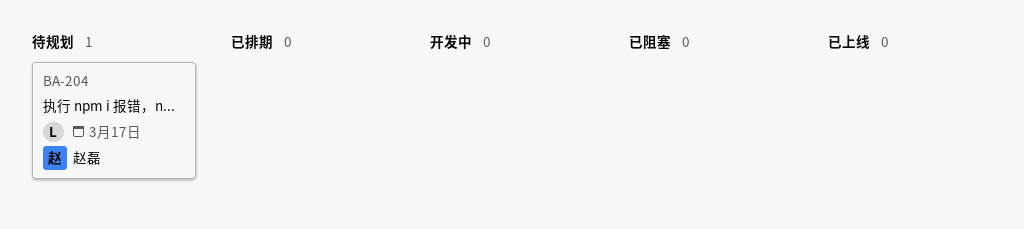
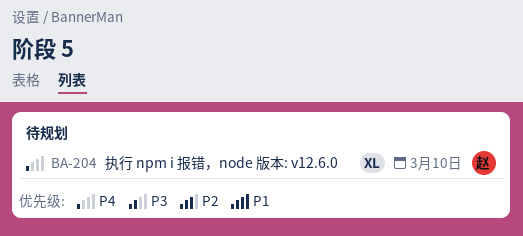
BA-204, estimate: L -> XL
BA-204, due: Mar 17 -> Mar 10

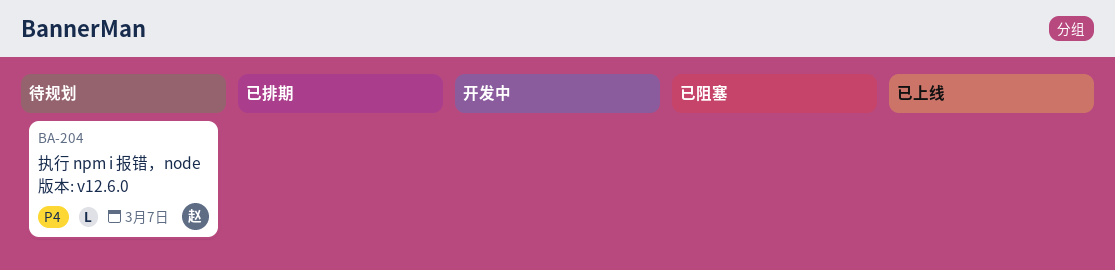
BA-204, estimate: XL -> L
BA-204, due: Mar 10 -> Mar 7

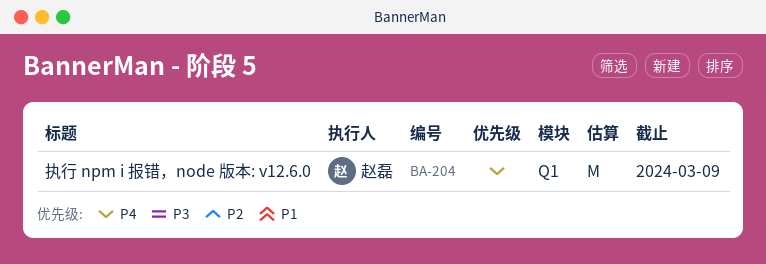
BA-204, estimate: L -> M
BA-204, due: Mar 7 -> Mar 9

